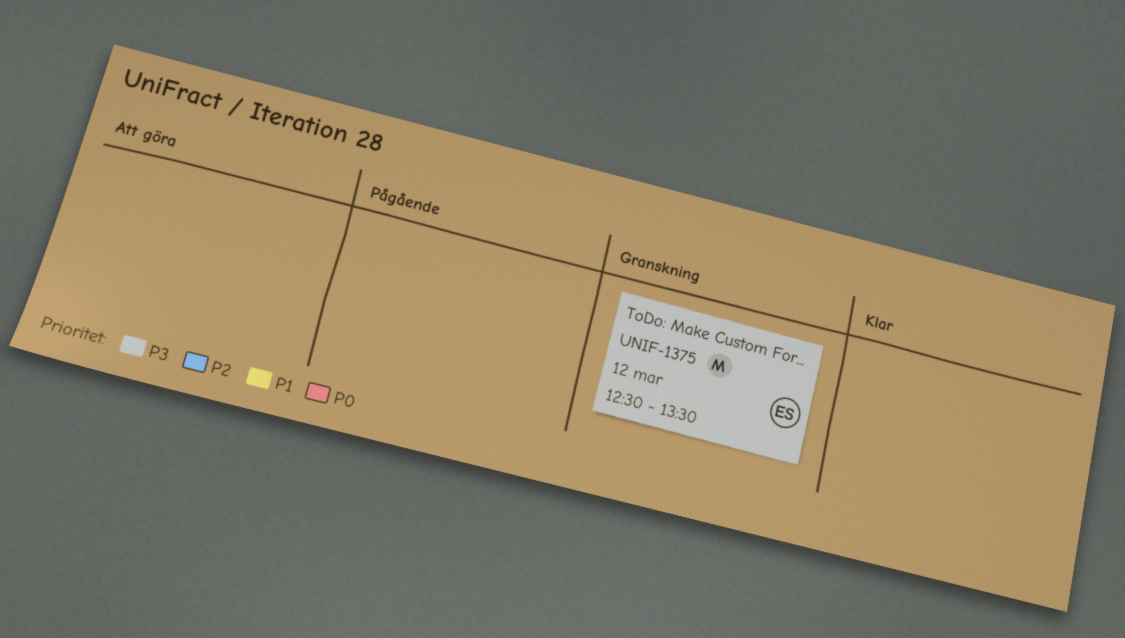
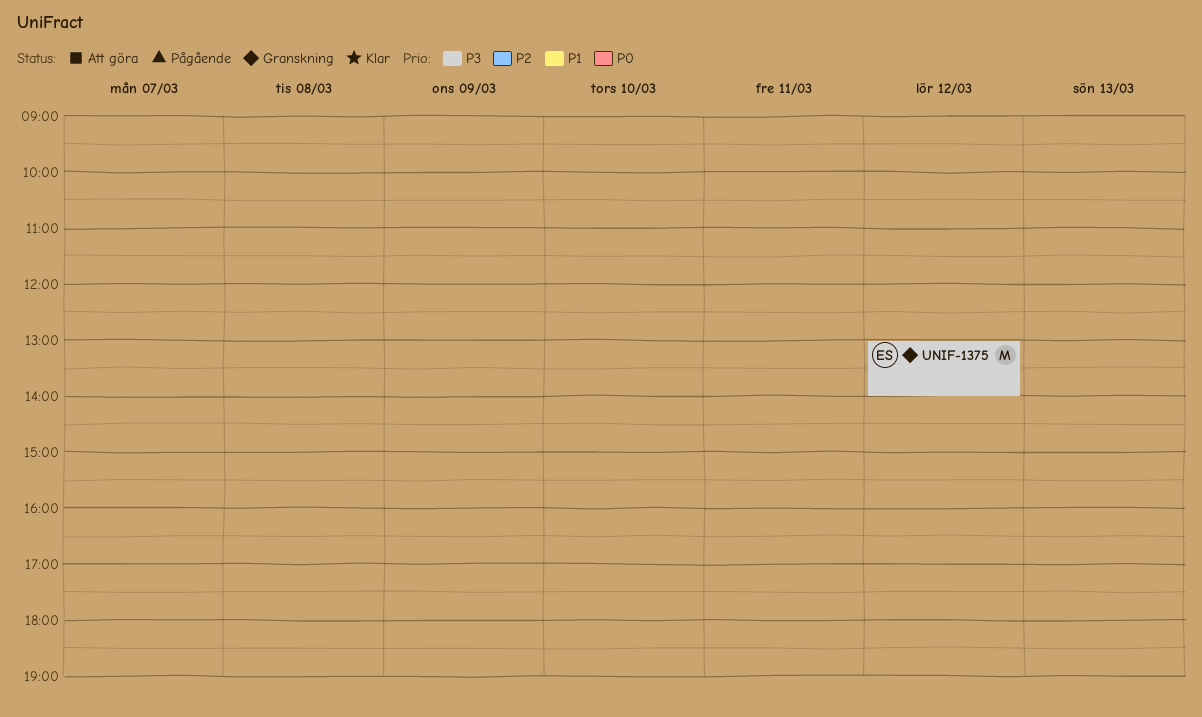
UNIF-1375, begins: 12:30 -> 13:00
UNIF-1375, ends: 13:30 -> 14:00

